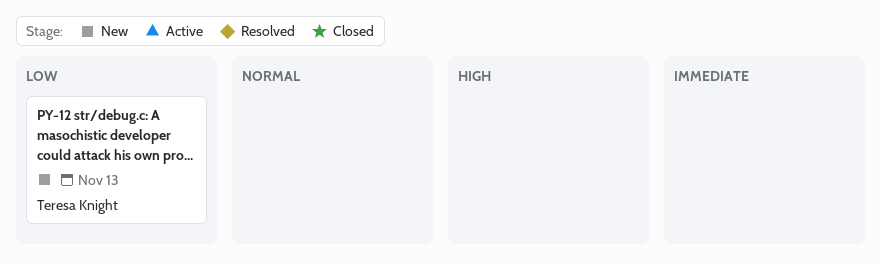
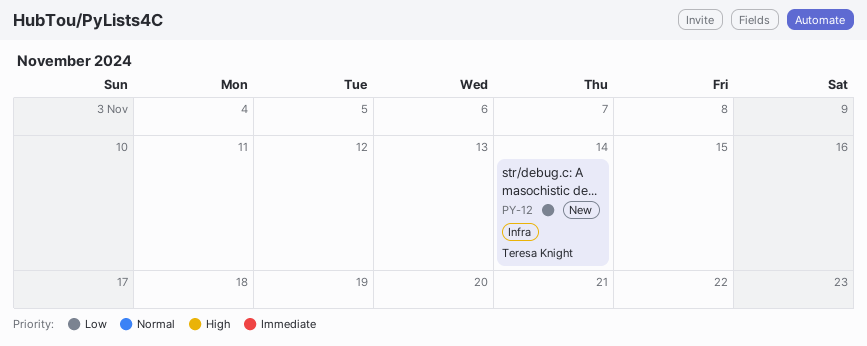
PY-12, due: Nov 13 -> Nov 14

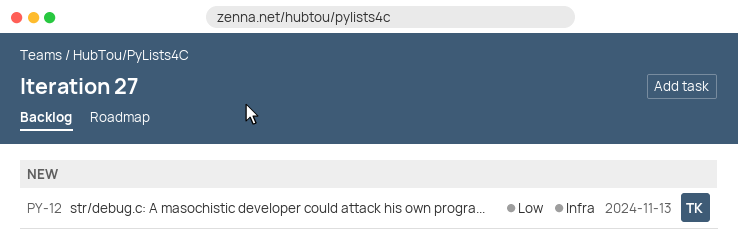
PY-12, due: Nov 14 -> Nov 13

